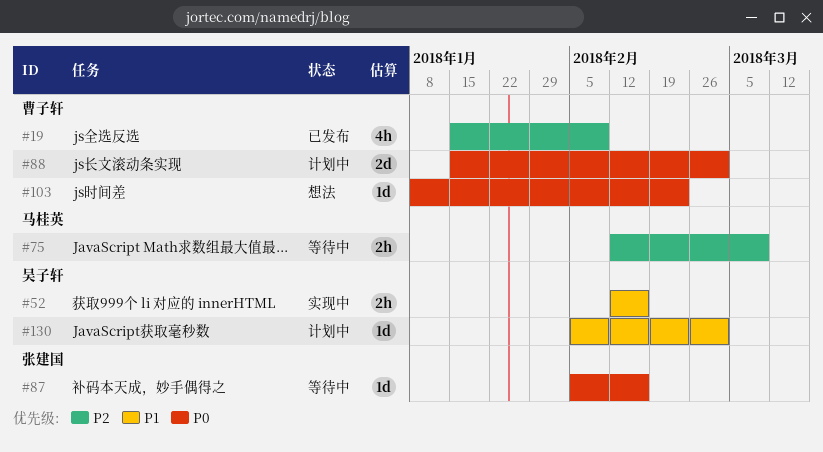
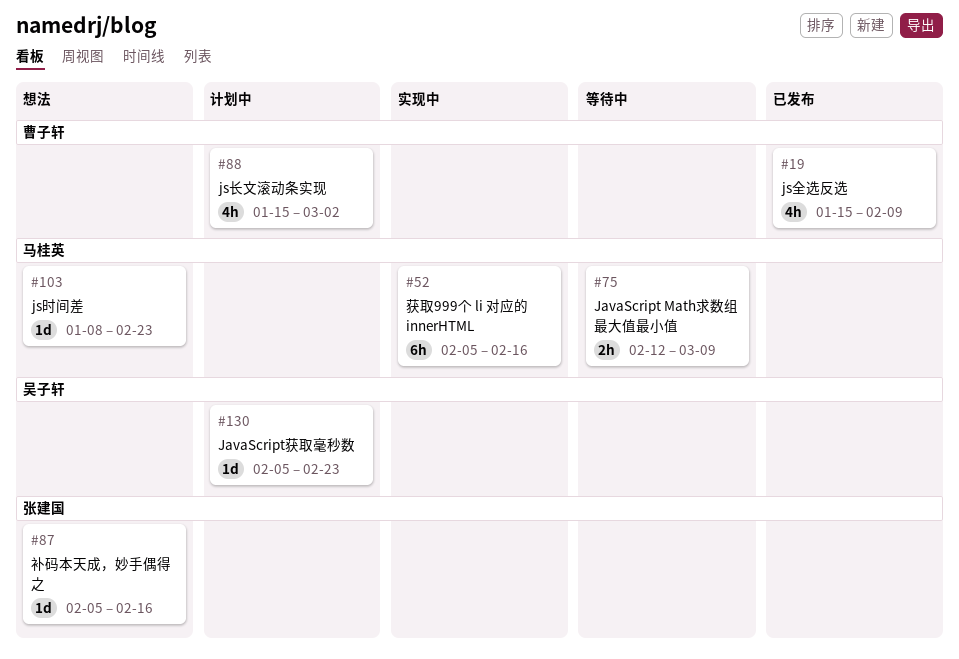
#52, owner: 吴子轩 -> 马桂英
#52, estimate: 2h -> 6h
#52, start: Feb 12 -> Feb 5
#87, status: 等待中 -> 想法
#88, estimate: 2d -> 4h
#103, owner: 曹子轩 -> 马桂英
#130, due: Mar 2 -> Feb 23

